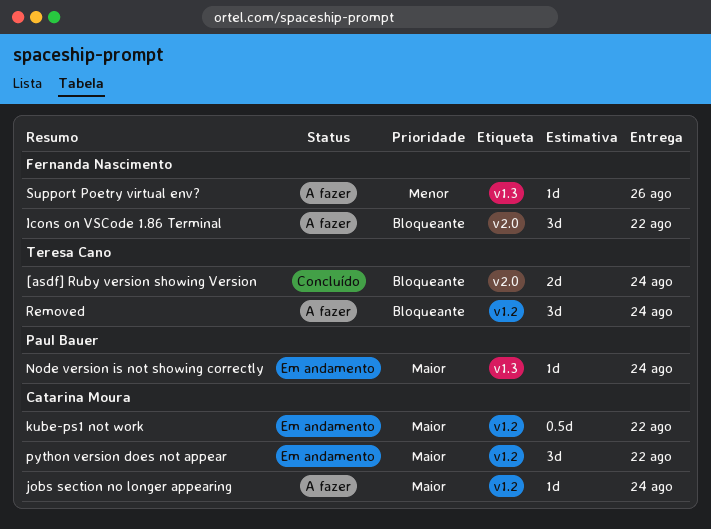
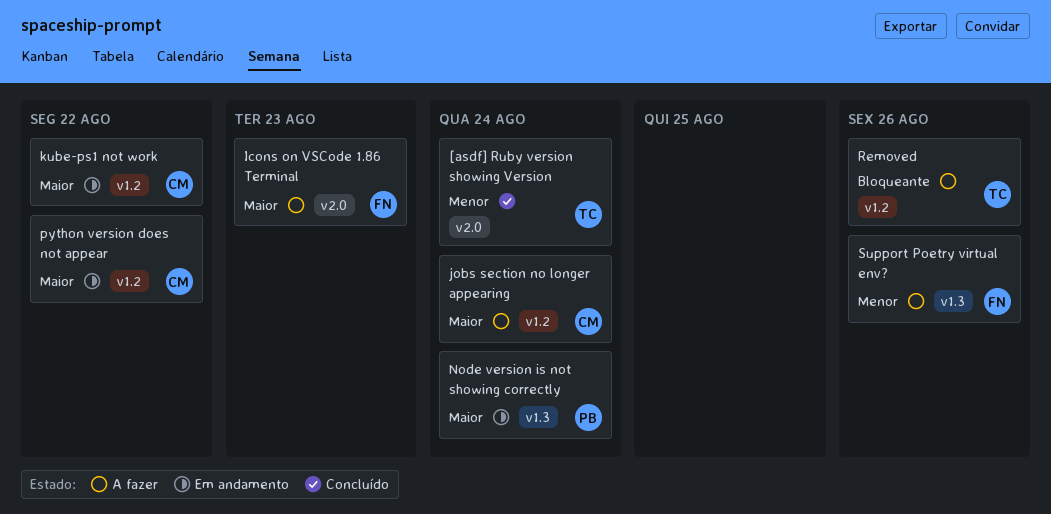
[asdf] Ruby version showing Version, priority: Bloqueante -> Menor
Icons on VSCode 1.86 Terminal, priority: Bloqueante -> Maior
Icons on VSCode 1.86 Terminal, due: Aug 22 -> Aug 23
Removed, due: Aug 24 -> Aug 26

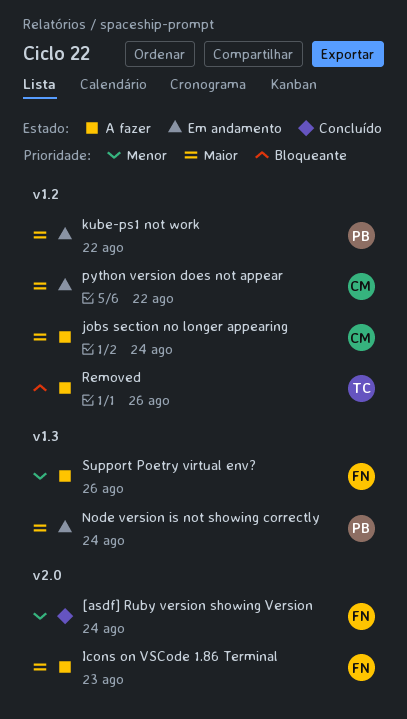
[asdf] Ruby version showing Version, owner: TC -> FN
kube-ps1 not work, owner: CM -> PB

